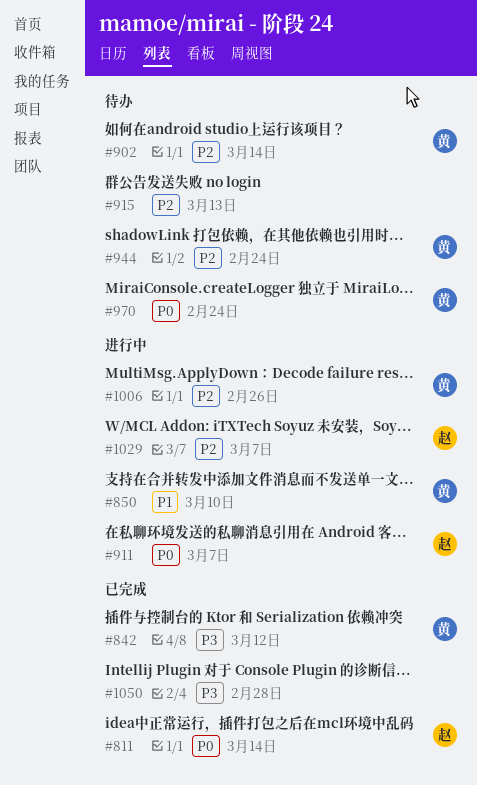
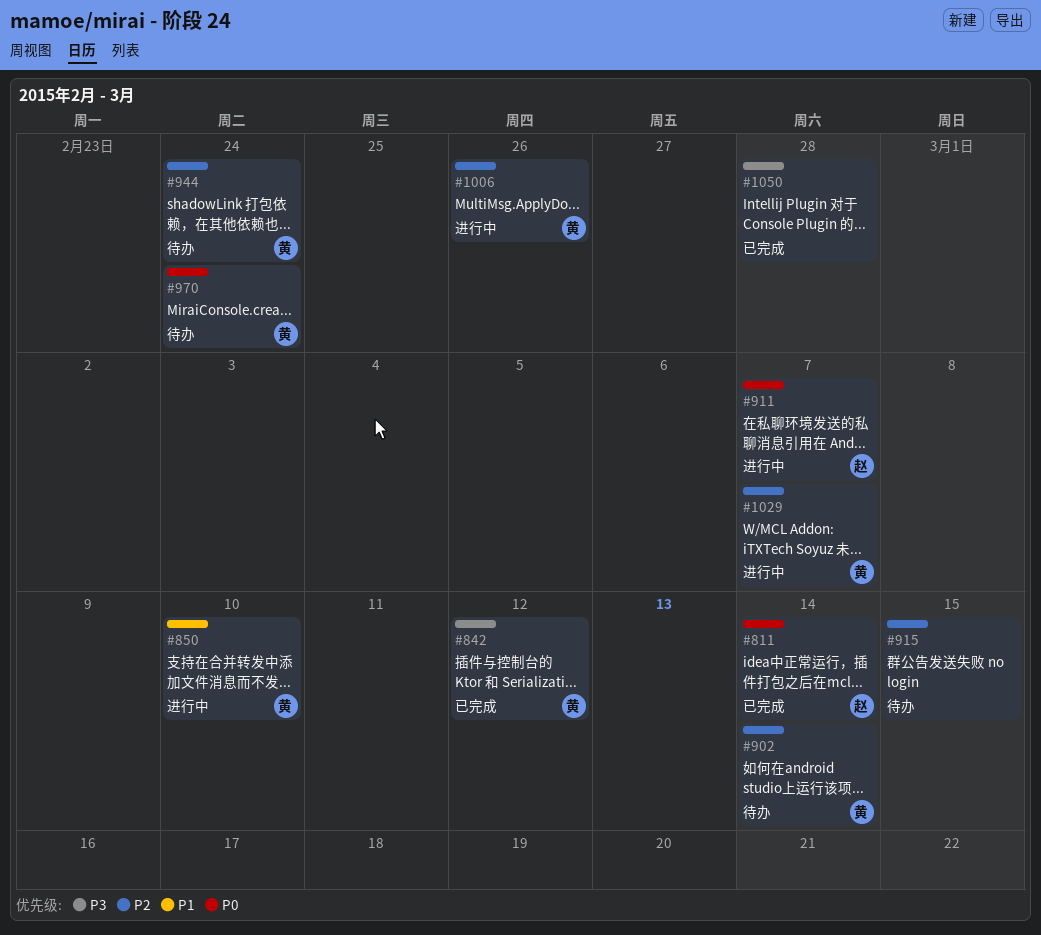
#915, due: Mar 13 -> Mar 15
#1029, owner: 赵 -> 黄

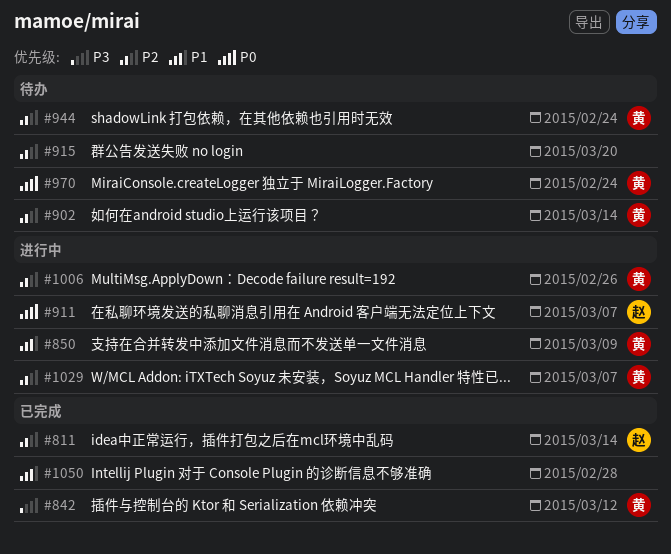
#811, priority: P0 -> P2
#850, due: Mar 10 -> Mar 9
#915, due: Mar 15 -> Mar 20
#1050, priority: P3 -> P1

